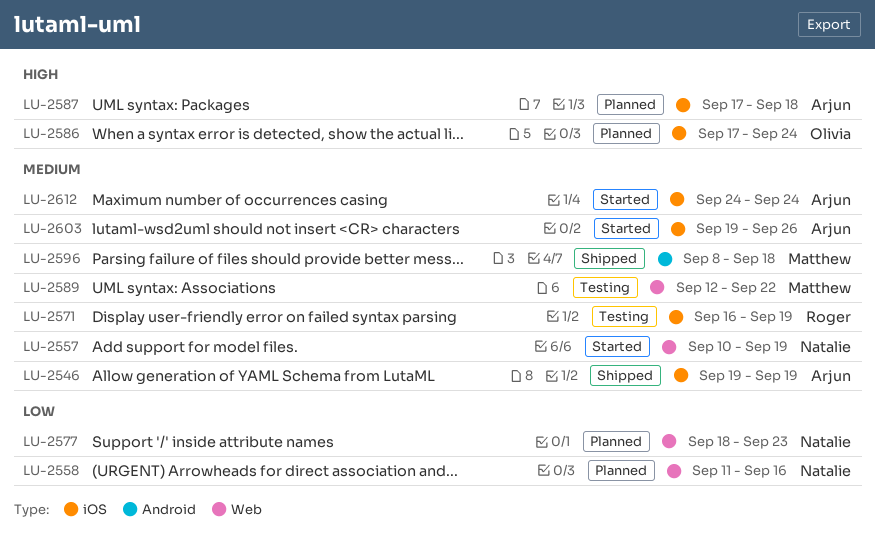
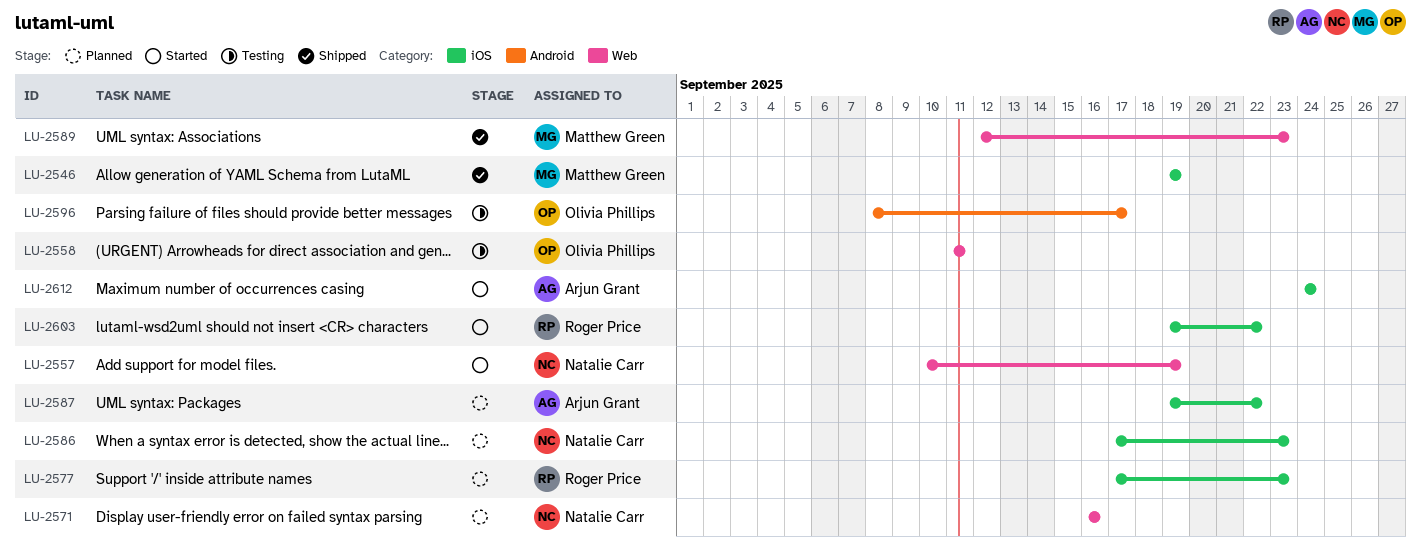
LU-2546, owner: Arjun Grant -> Matthew Green
LU-2558, status: Planned -> Testing
LU-2558, owner: Natalie Carr -> Olivia Phillips
LU-2558, due: Sep 16 -> Sep 11
LU-2571, status: Testing -> Planned
LU-2571, owner: Roger Price -> Natalie Carr
LU-2571, label: iOS -> Web
LU-2571, due: Sep 19 -> Sep 16
LU-2577, owner: Natalie Carr -> Roger Price
LU-2577, label: Web -> iOS
LU-2577, start: Sep 18 -> Sep 17
LU-2586, owner: Olivia Phillips -> Natalie Carr
LU-2586, due: Sep 24 -> Sep 23
LU-2587, start: Sep 17 -> Sep 19
LU-2587, due: Sep 18 -> Sep 22
LU-2589, status: Testing -> Shipped
LU-2589, due: Sep 22 -> Sep 23
LU-2596, status: Shipped -> Testing
LU-2596, owner: Matthew Green -> Olivia Phillips
LU-2596, due: Sep 18 -> Sep 17
LU-2603, owner: Arjun Grant -> Roger Price
LU-2603, due: Sep 26 -> Sep 22

